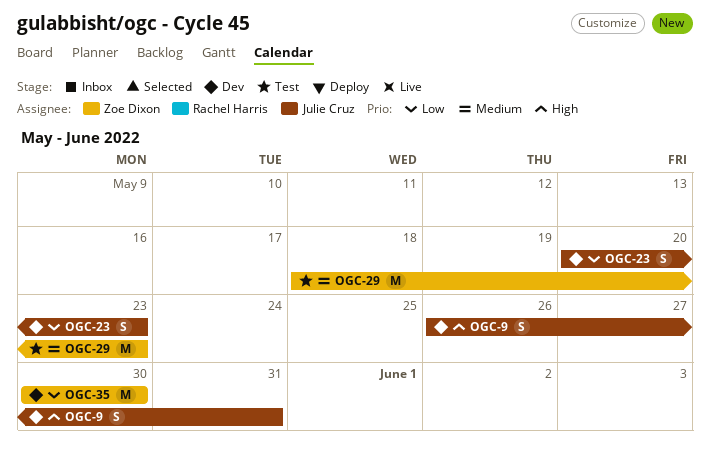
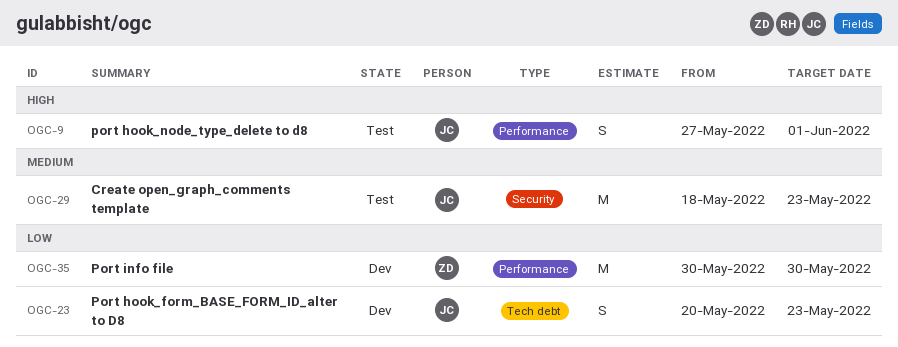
OGC-9, status: Dev -> Test
OGC-9, start: May 26 -> May 27
OGC-9, due: May 31 -> Jun 1
OGC-29, owner: Zoe Dixon -> Julie Cruz

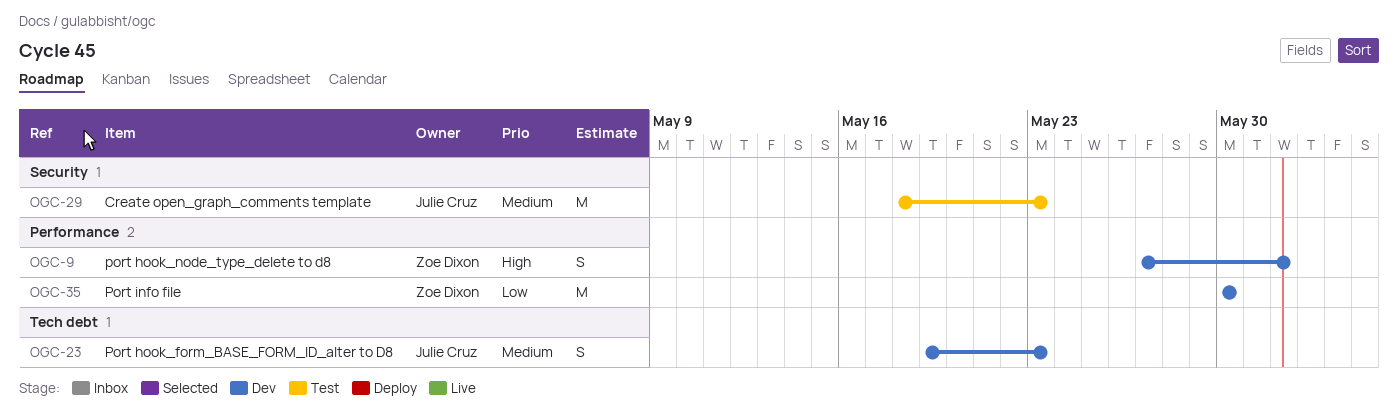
OGC-9, status: Test -> Dev
OGC-9, owner: Julie Cruz -> Zoe Dixon
OGC-23, priority: Low -> Medium
OGC-23, start: May 20 -> May 19

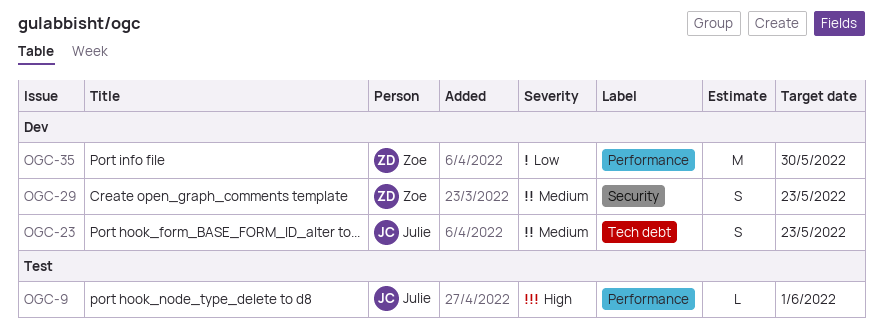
OGC-9, status: Dev -> Test
OGC-9, owner: Zoe Dixon -> Julie Cruz
OGC-9, estimate: S -> L
OGC-29, status: Test -> Dev
OGC-29, owner: Julie Cruz -> Zoe Dixon
OGC-29, estimate: M -> S

